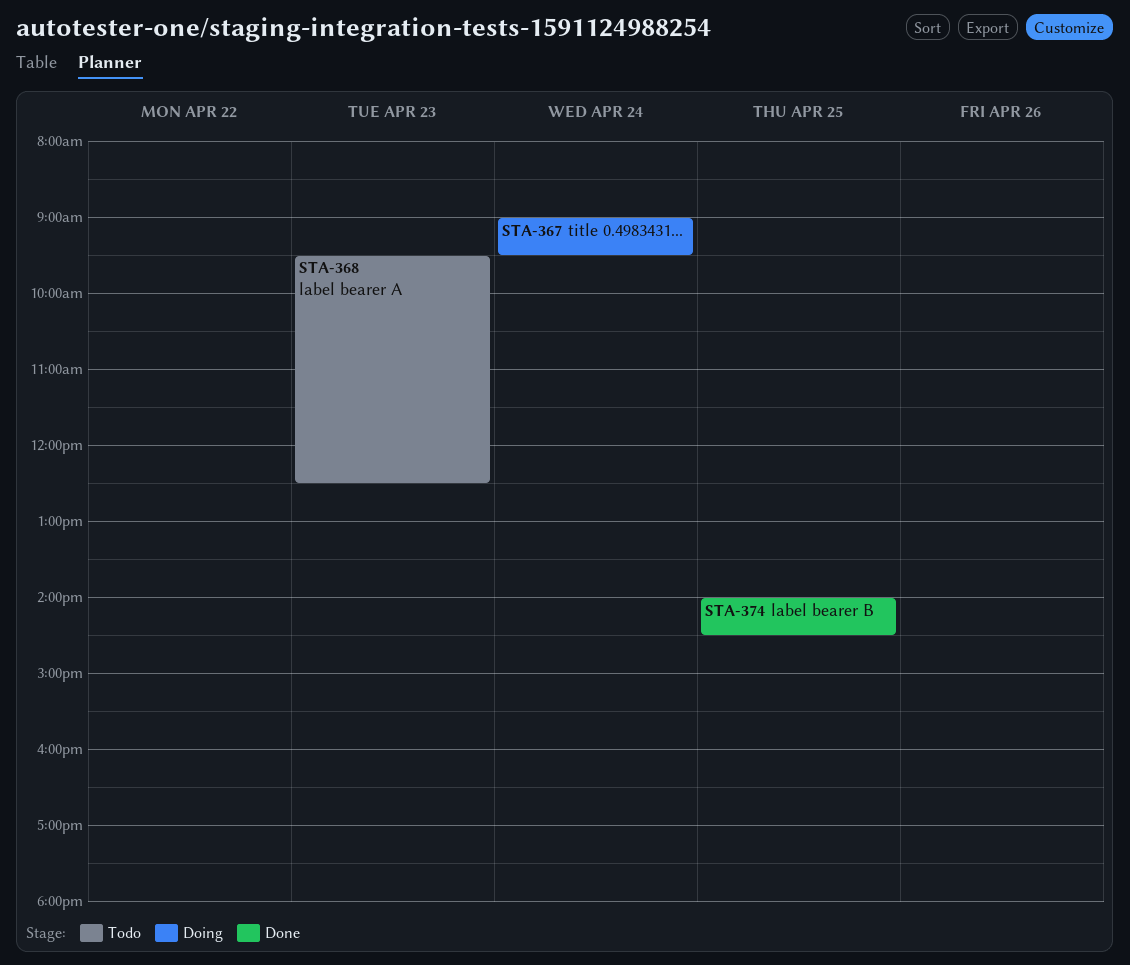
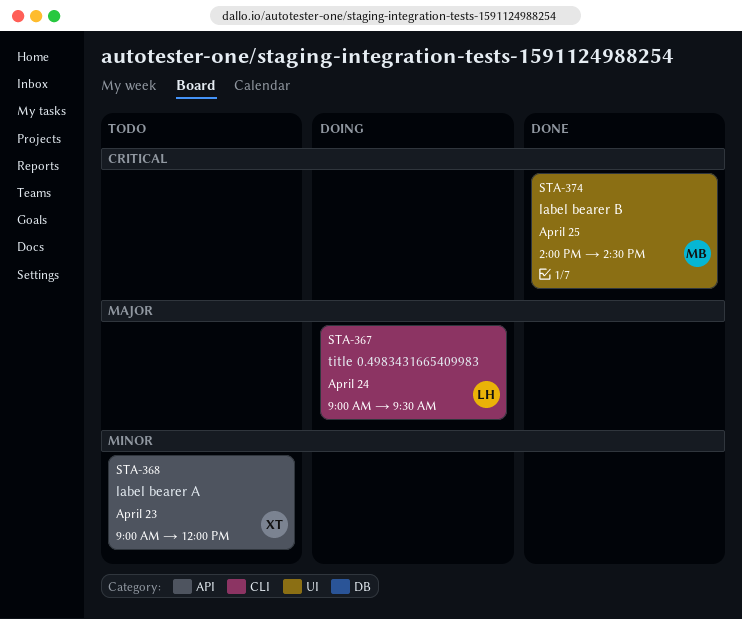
STA-368, begins: 09:30 -> 09:00
STA-368, ends: 12:30 -> 12:00

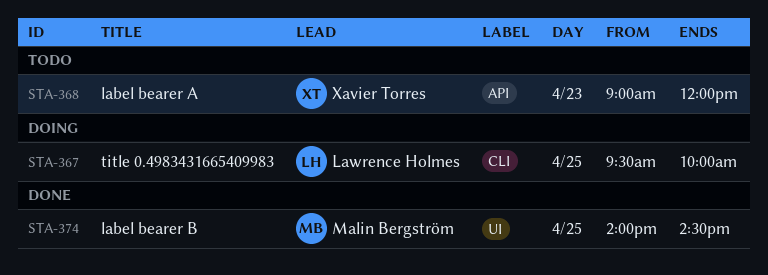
STA-367, day: Apr 24 -> Apr 25
STA-367, begins: 09:00 -> 09:30
STA-367, ends: 09:30 -> 10:00

